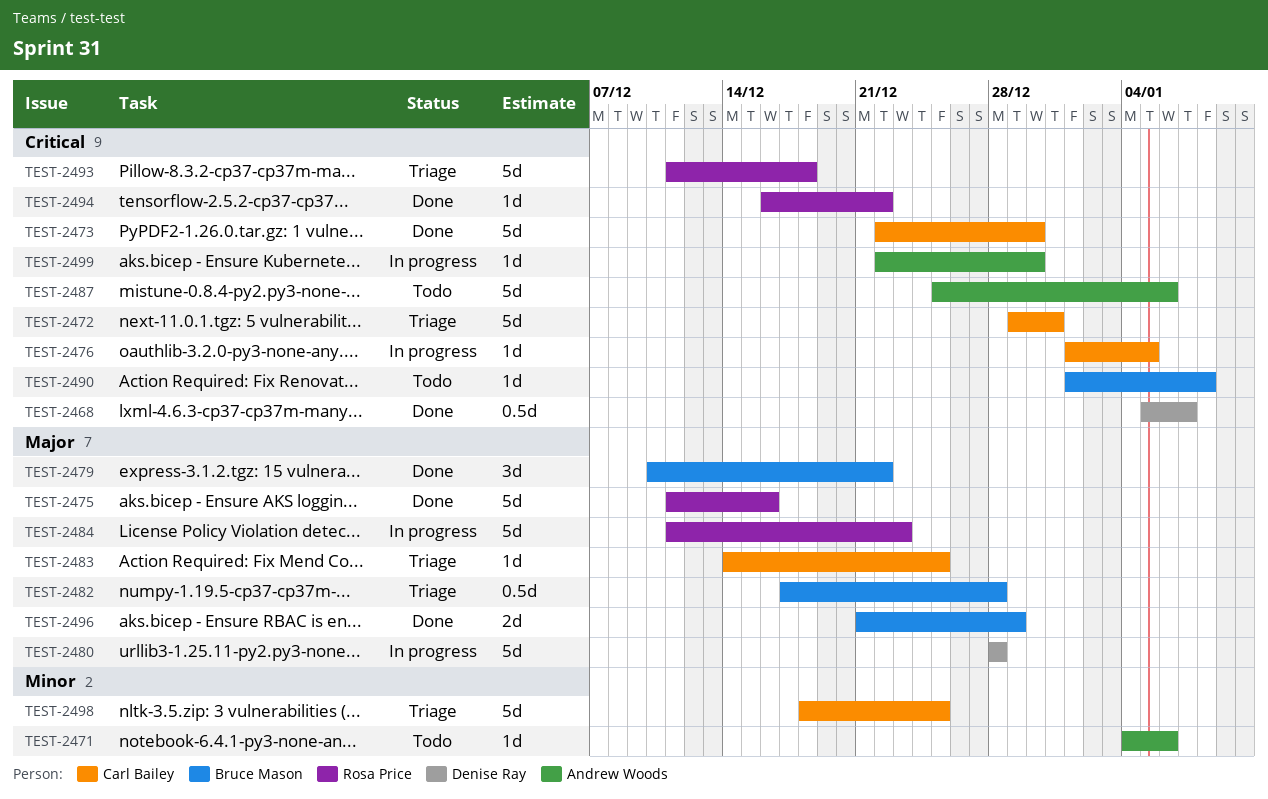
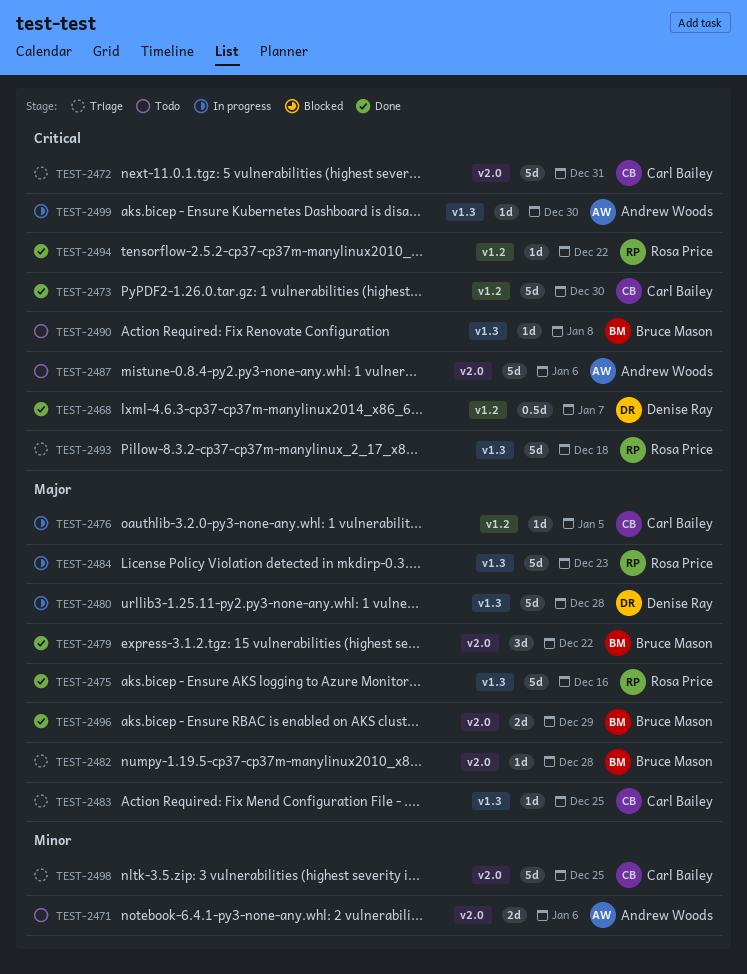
TEST-2471, estimate: 1d -> 2d
TEST-2476, priority: Critical -> Major
TEST-2482, estimate: 0.5d -> 1d

